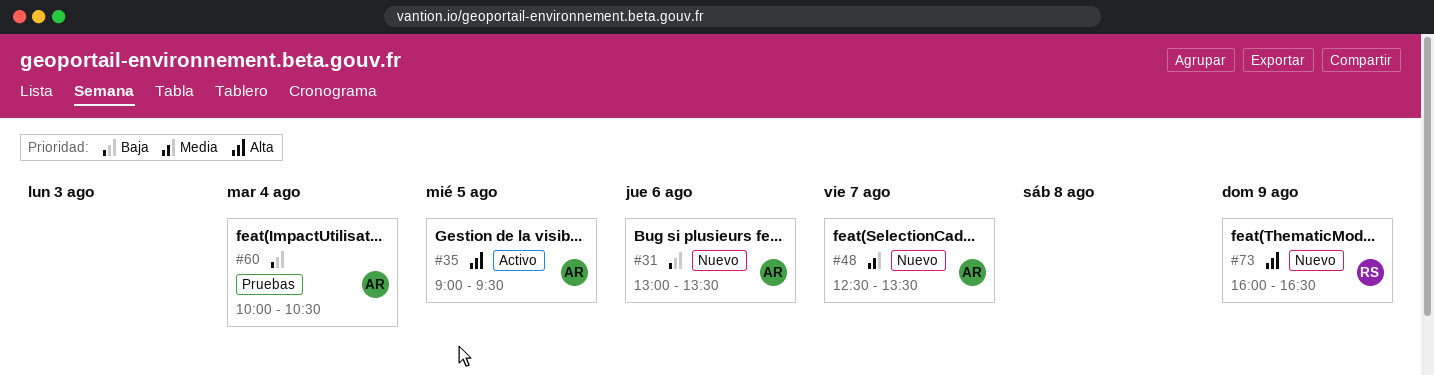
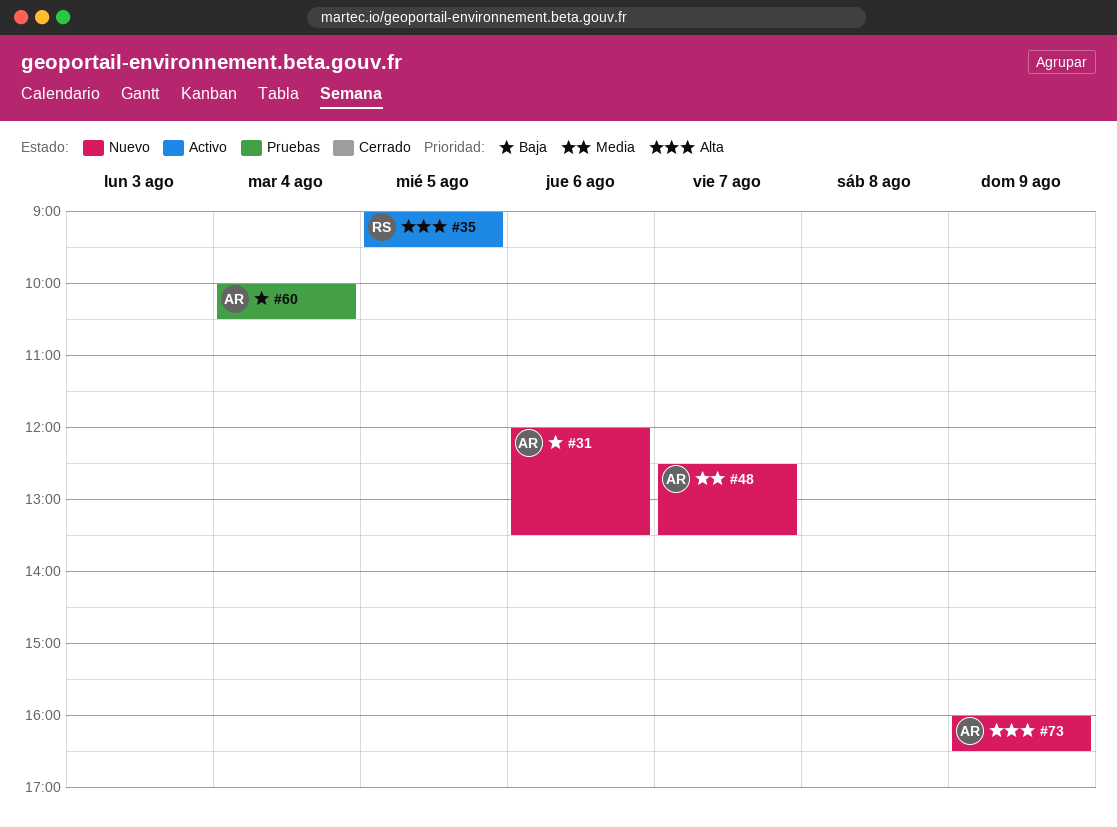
#31, begins: 13:00 -> 12:00
#35, owner: AR -> RS
#73, owner: RS -> AR

